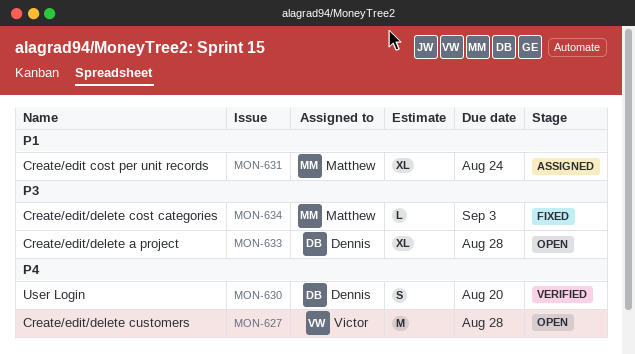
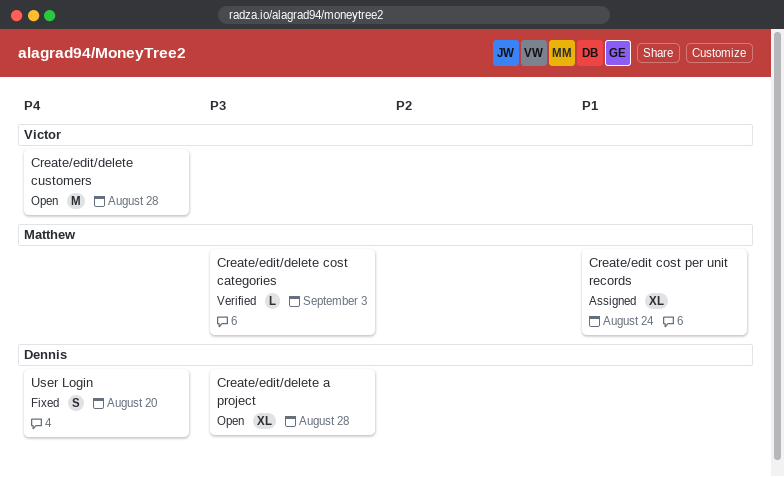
Create/edit/delete cost categories, status: Fixed -> Verified
User Login, status: Verified -> Fixed

